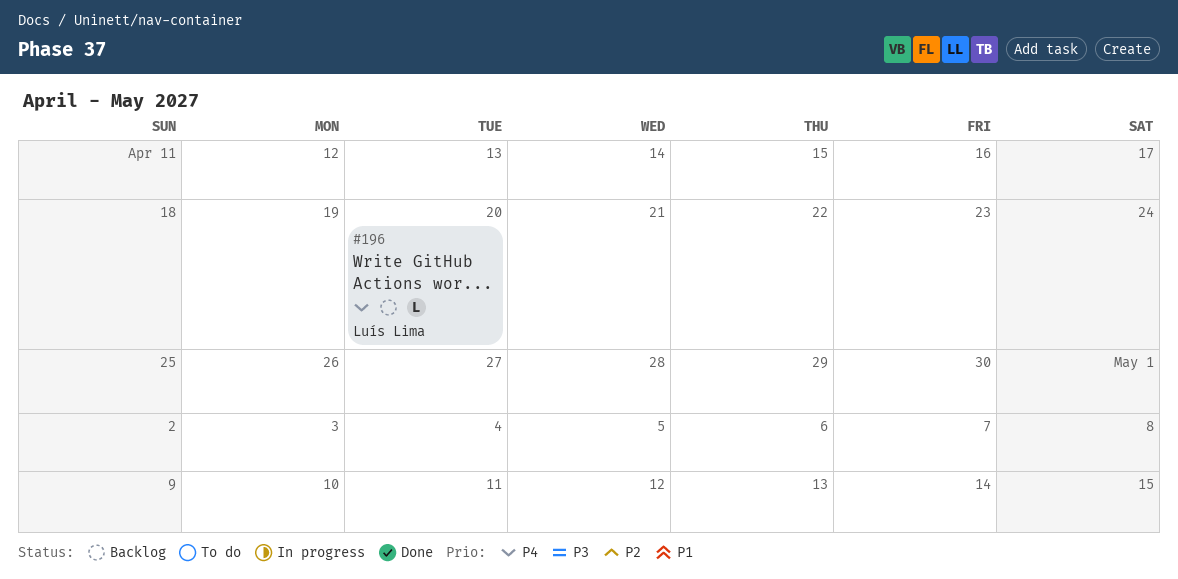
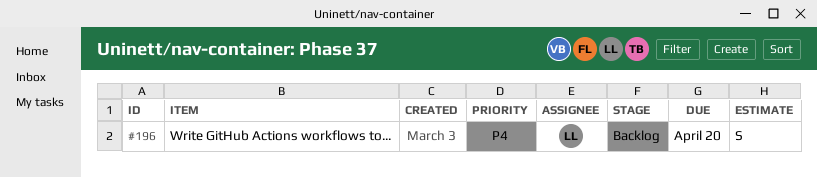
#196, estimate: L -> S

